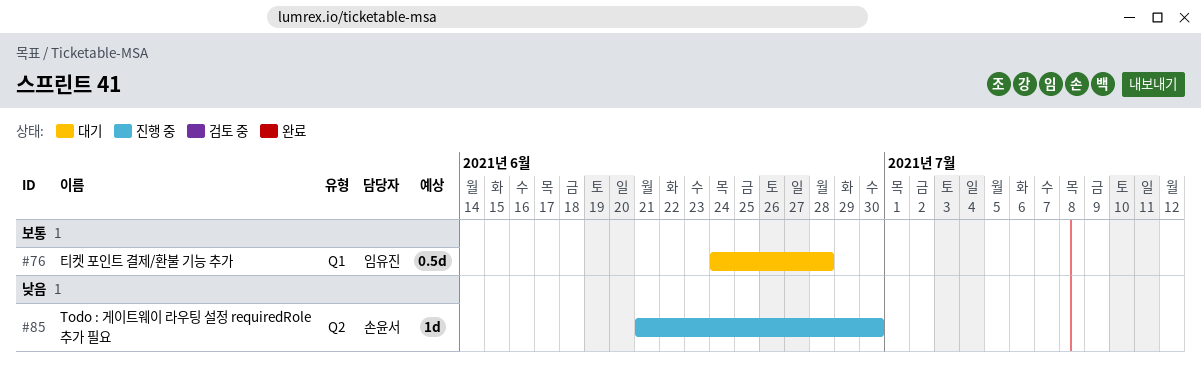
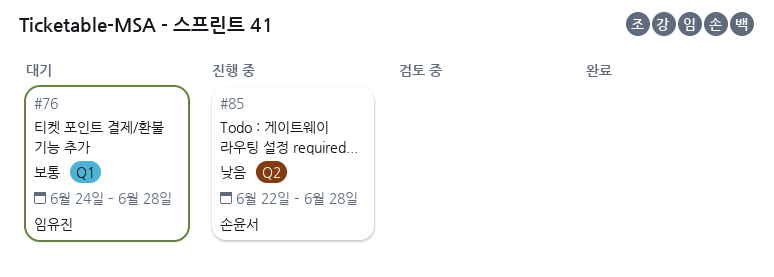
#85, start: Jun 21 -> Jun 22
#85, due: Jun 30 -> Jun 28

